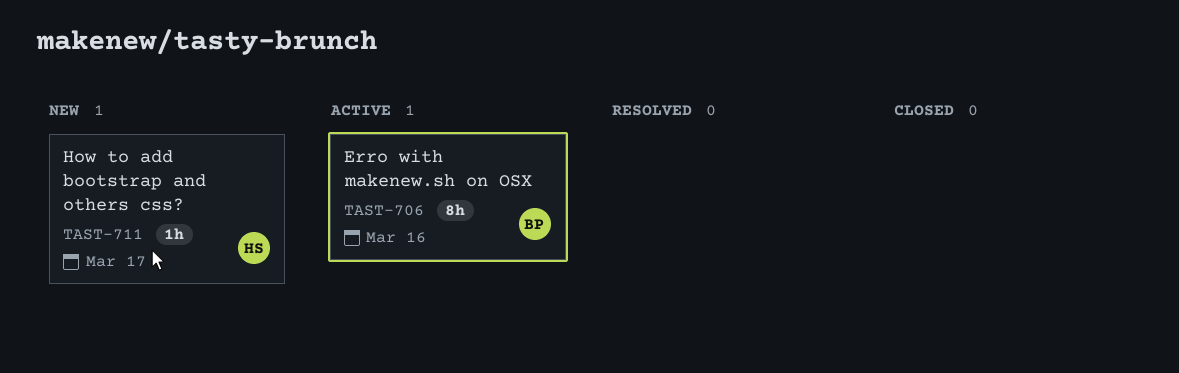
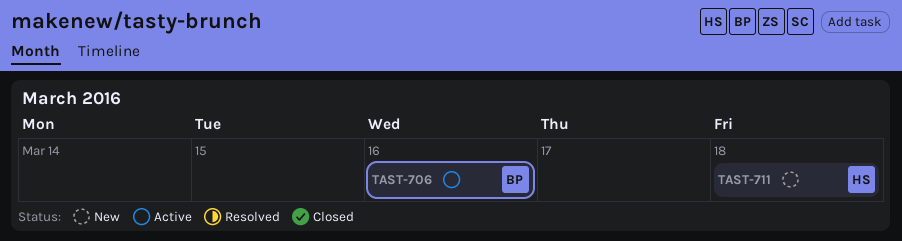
TAST-711, due: Mar 17 -> Mar 18

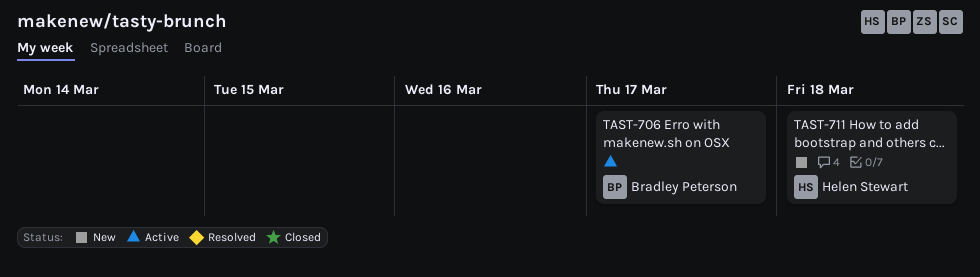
TAST-706, due: Mar 16 -> Mar 17

